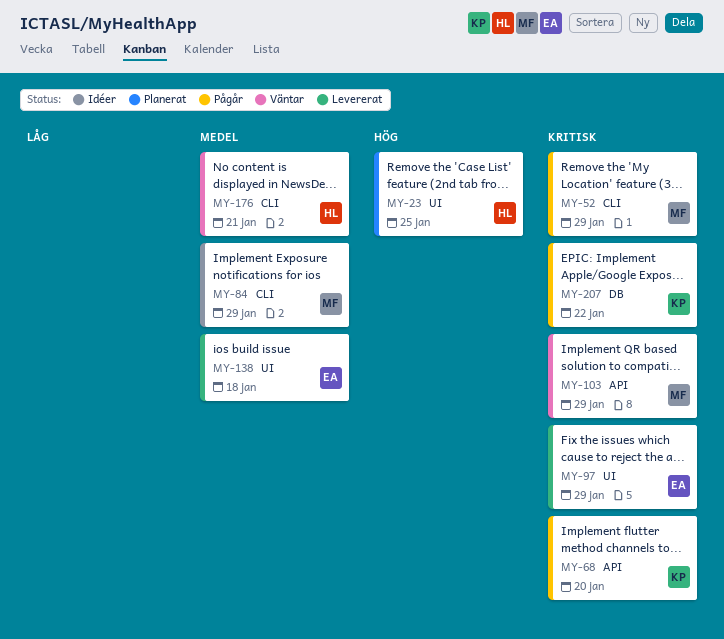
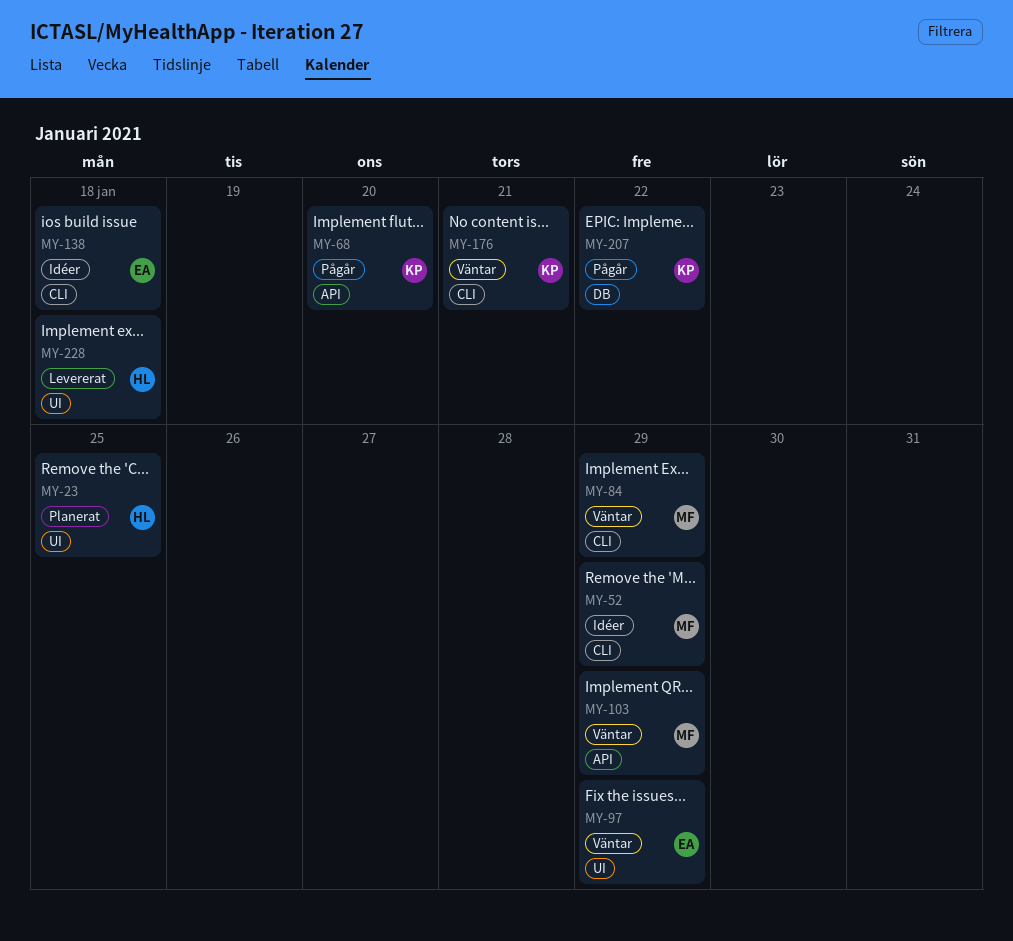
MY-52, status: Pågår -> Idéer
MY-84, status: Idéer -> Väntar
MY-97, status: Levererat -> Väntar
MY-138, status: Levererat -> Idéer
MY-138, label: UI -> CLI
MY-176, owner: HL -> KP
MY-228: none -> present

